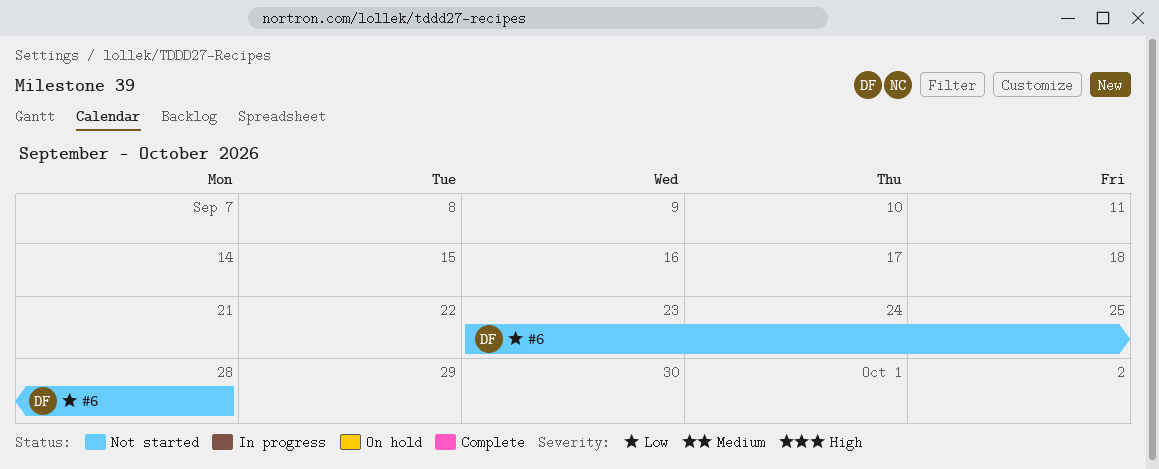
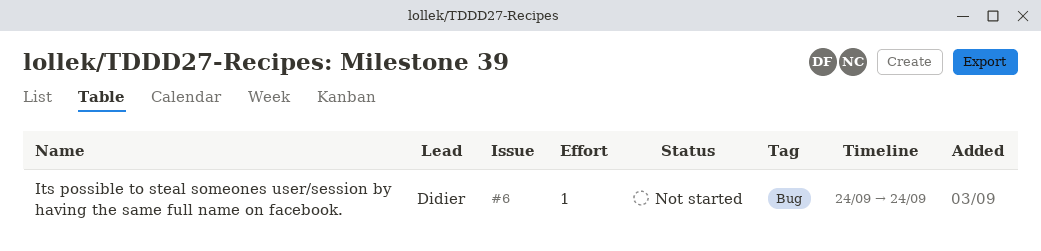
#6, start: Sep 23 -> Sep 24
#6, due: Sep 28 -> Sep 24

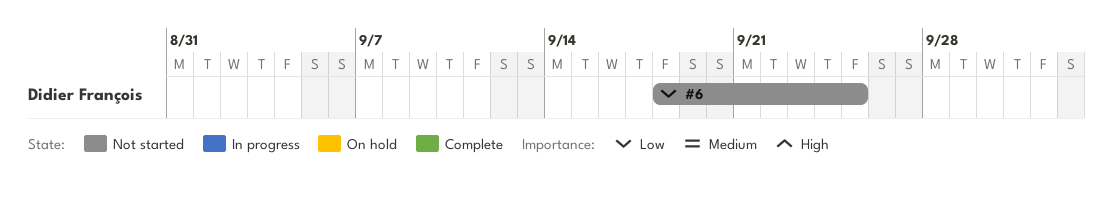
#6, start: Sep 24 -> Sep 18
#6, due: Sep 24 -> Sep 25

